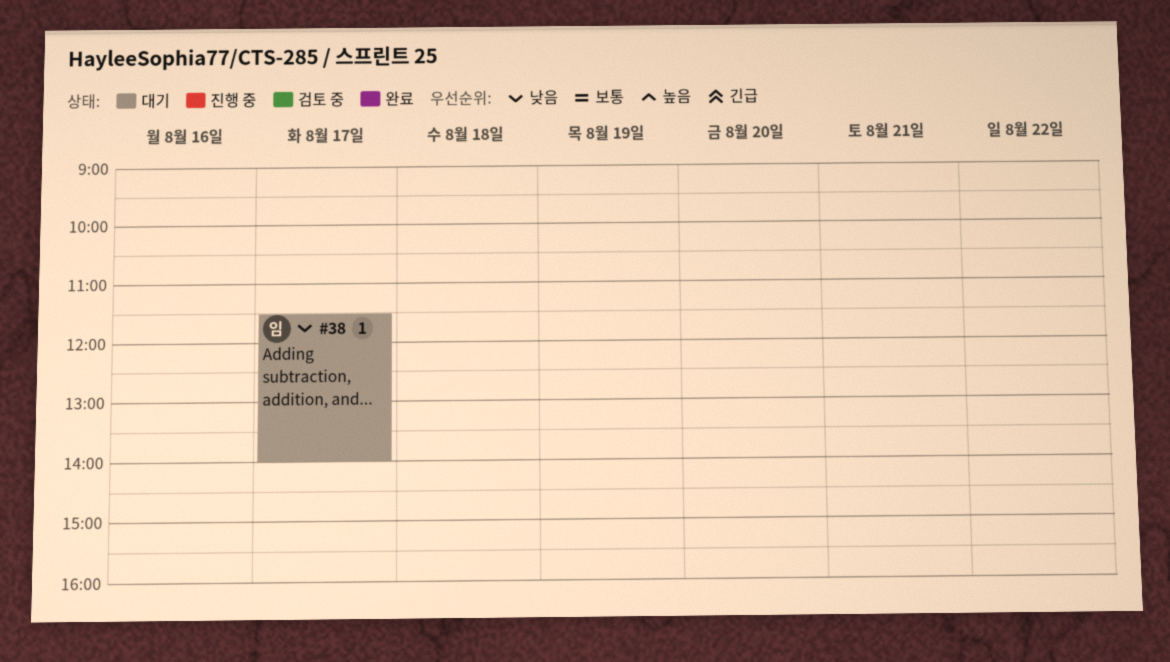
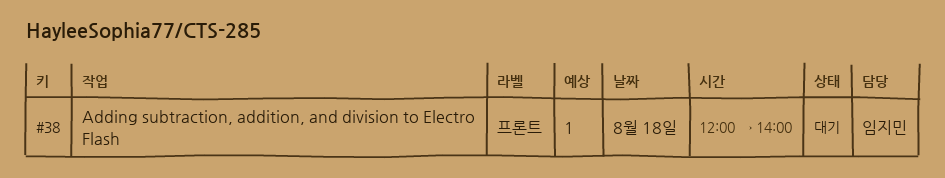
#38, day: Aug 17 -> Aug 18
#38, begins: 11:30 -> 12:00

